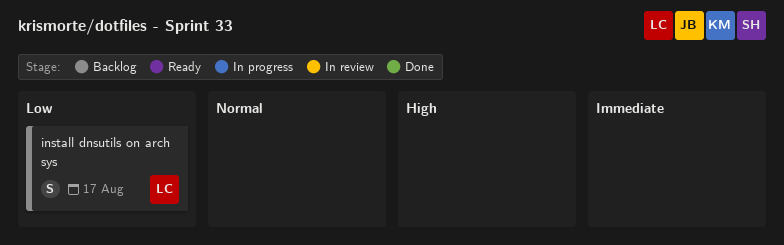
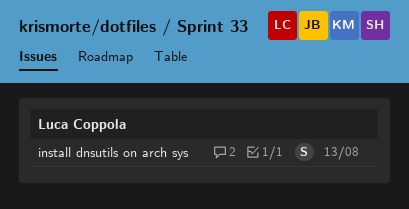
install dnsutils on arch sys, due: Aug 17 -> Aug 13

